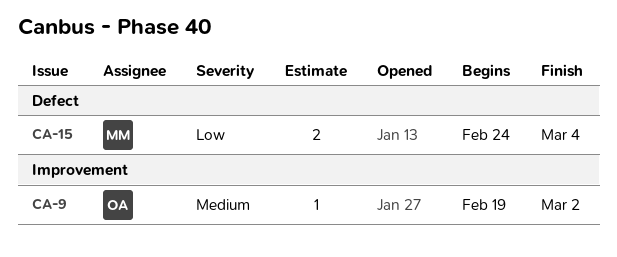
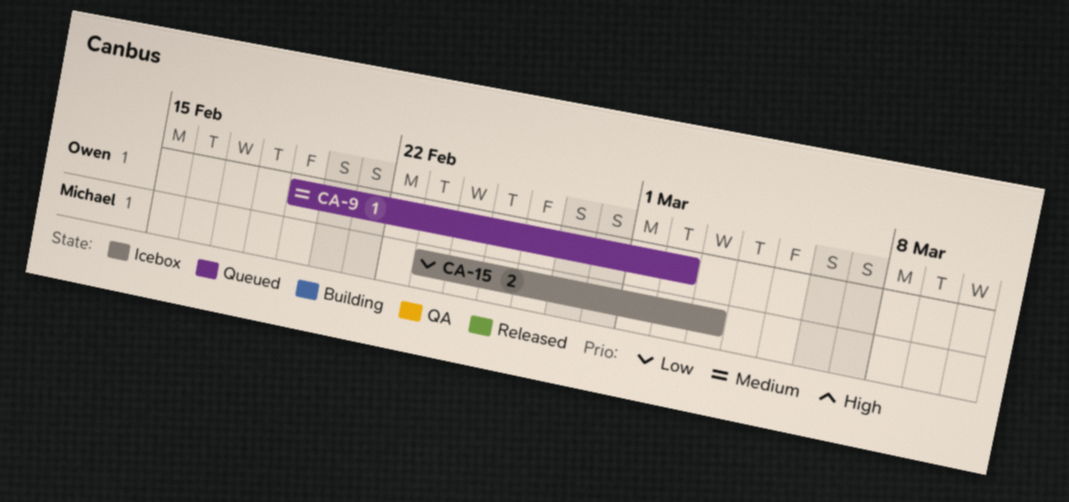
CA-15, start: Feb 24 -> Feb 23
CA-15, due: Mar 4 -> Mar 3

